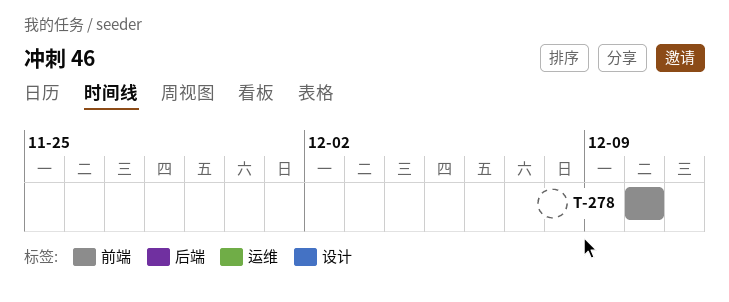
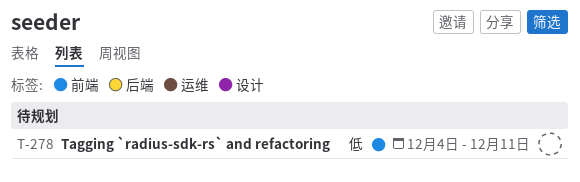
T-278, start: Dec 10 -> Dec 4
T-278, due: Dec 10 -> Dec 11

